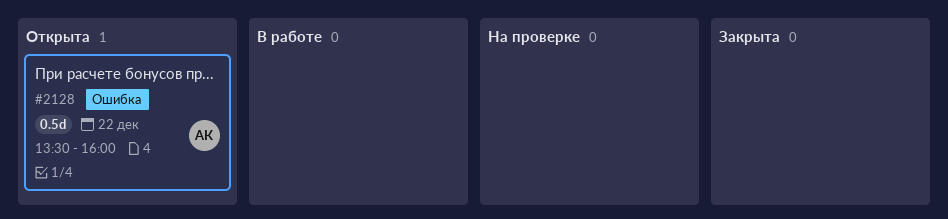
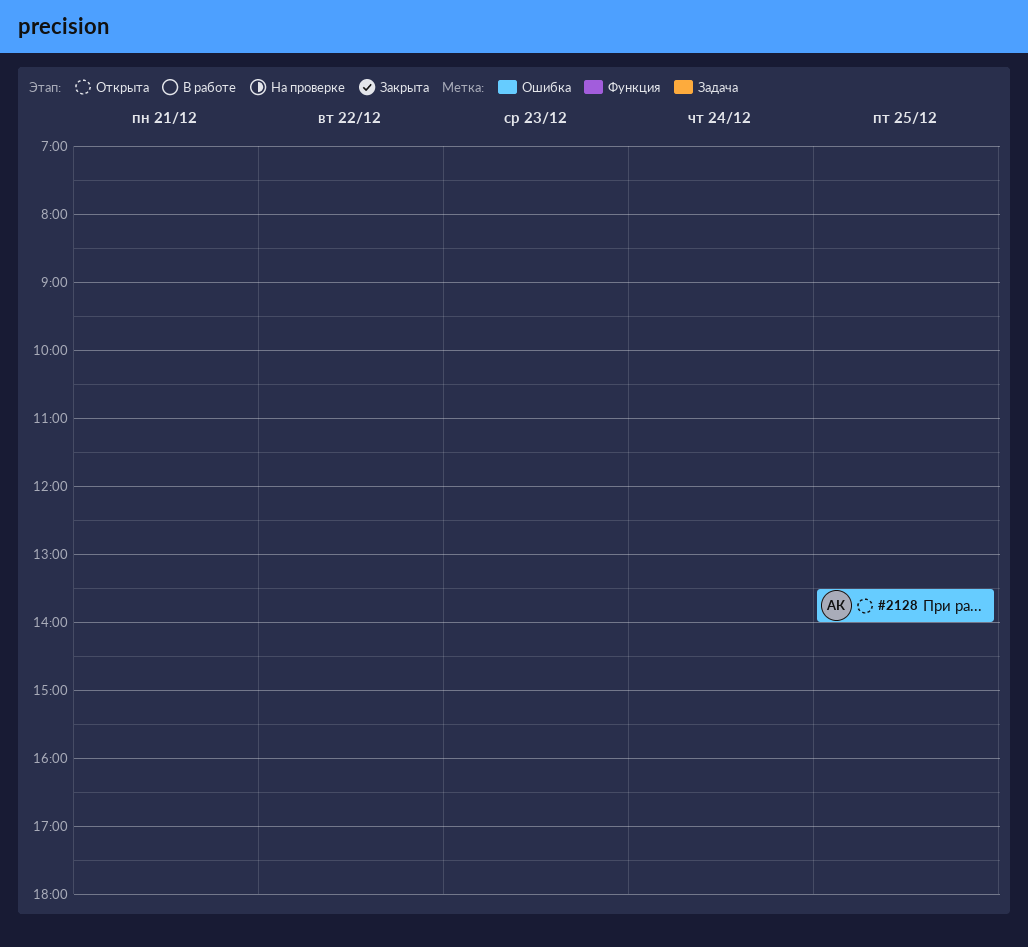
#2128, day: Dec 22 -> Dec 25
#2128, ends: 16:00 -> 14:00

